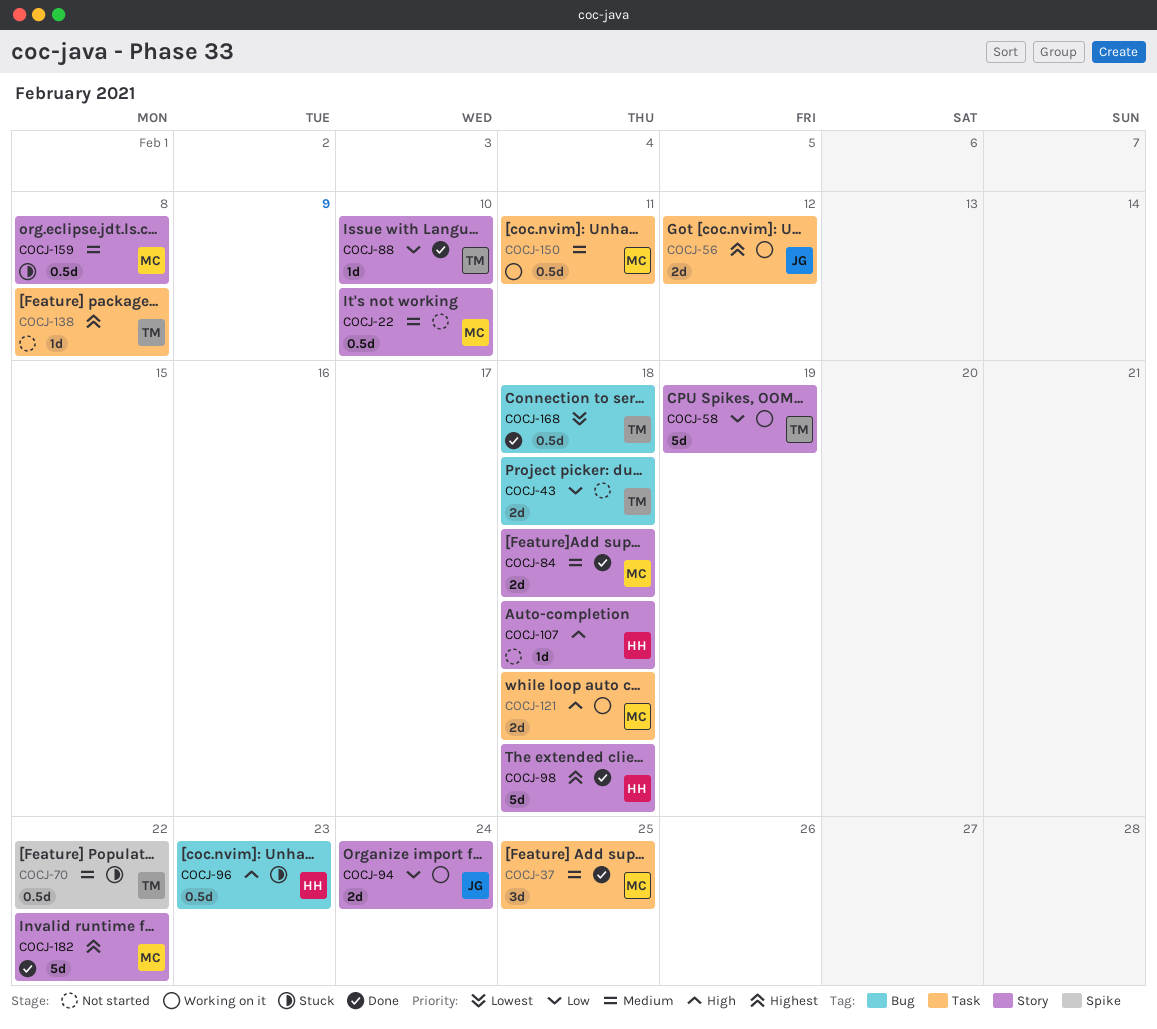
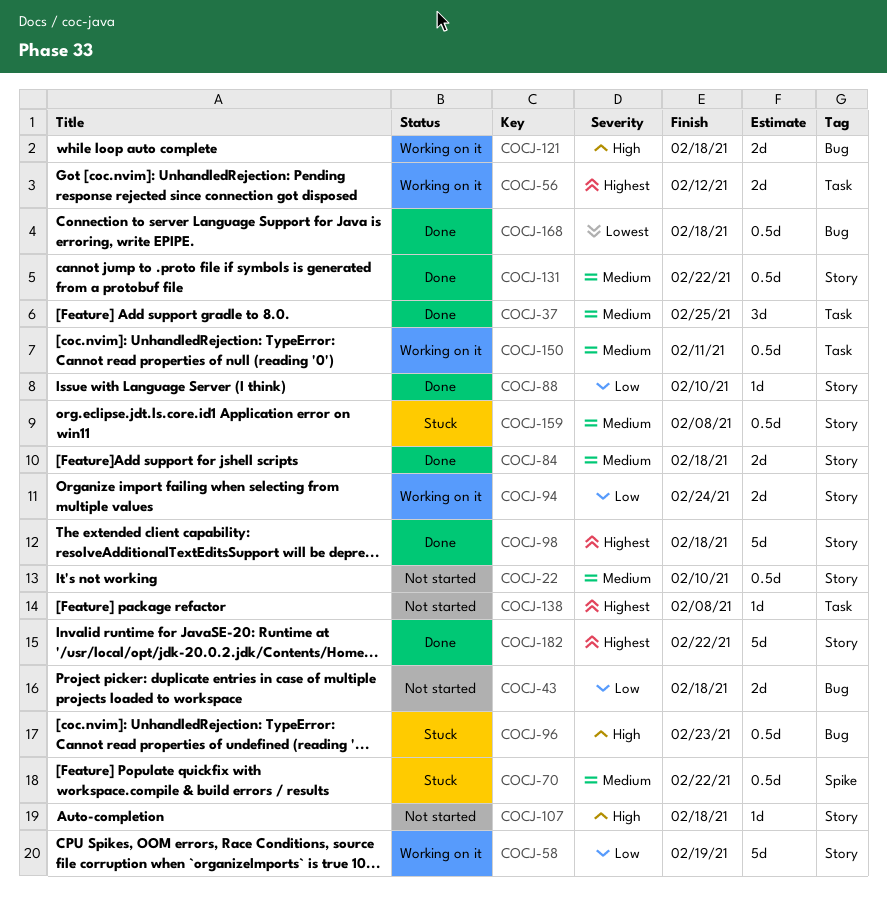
COCJ-121, label: Task -> Bug
COCJ-131: none -> present

